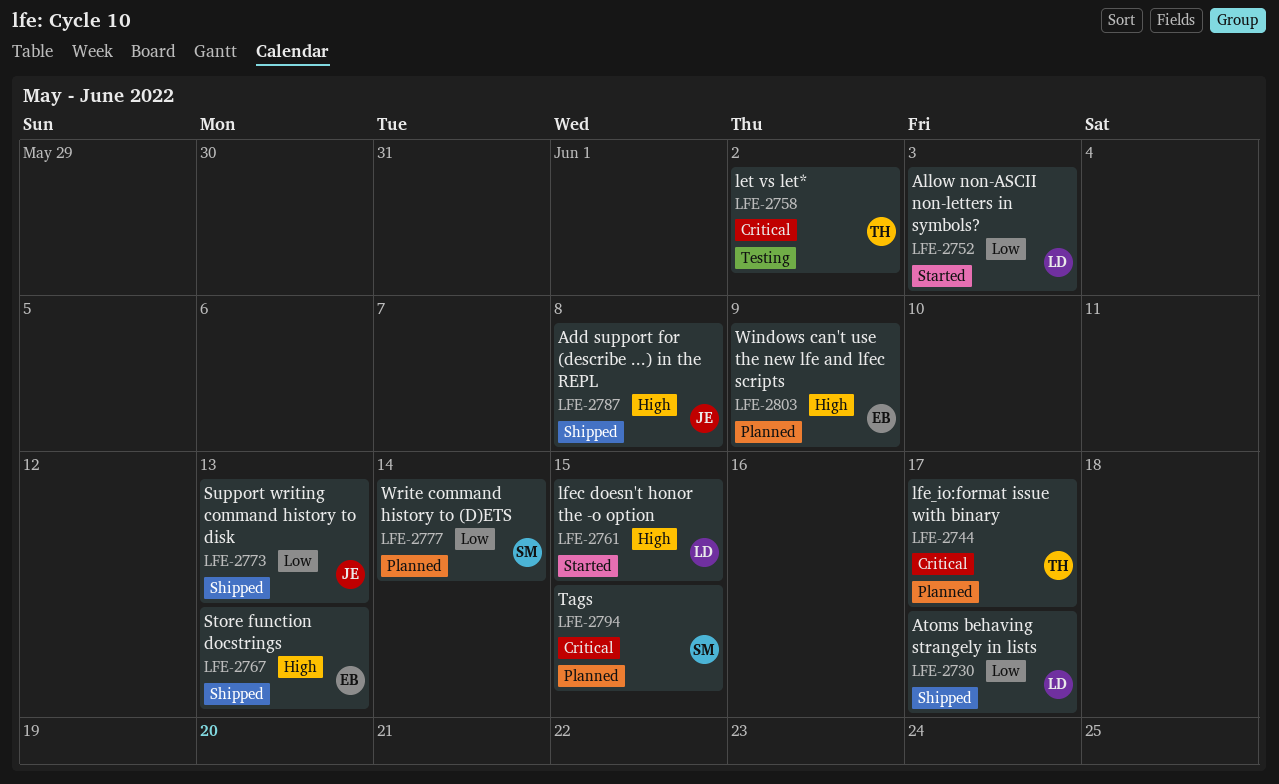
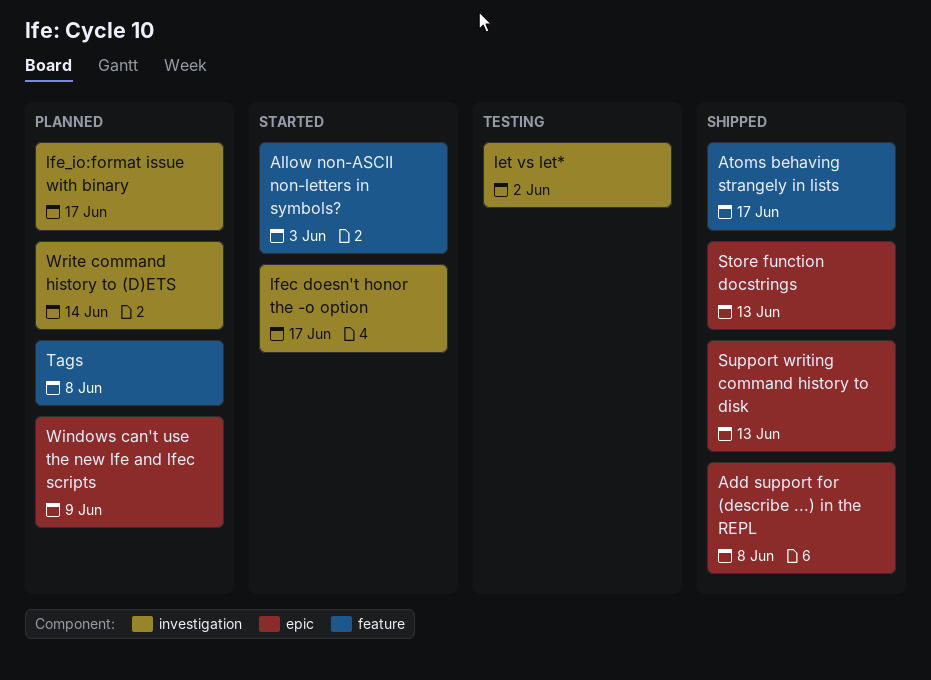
lfec doesn't honor the -o option, due: Jun 15 -> Jun 17
Tags, due: Jun 15 -> Jun 8

